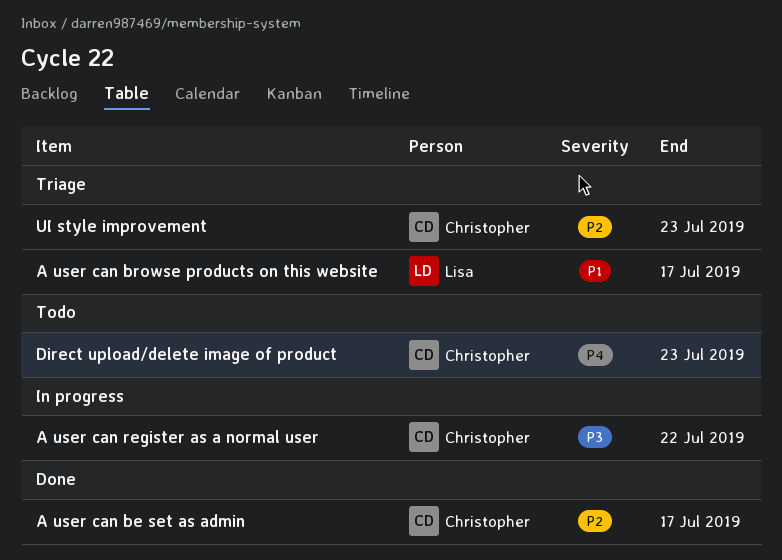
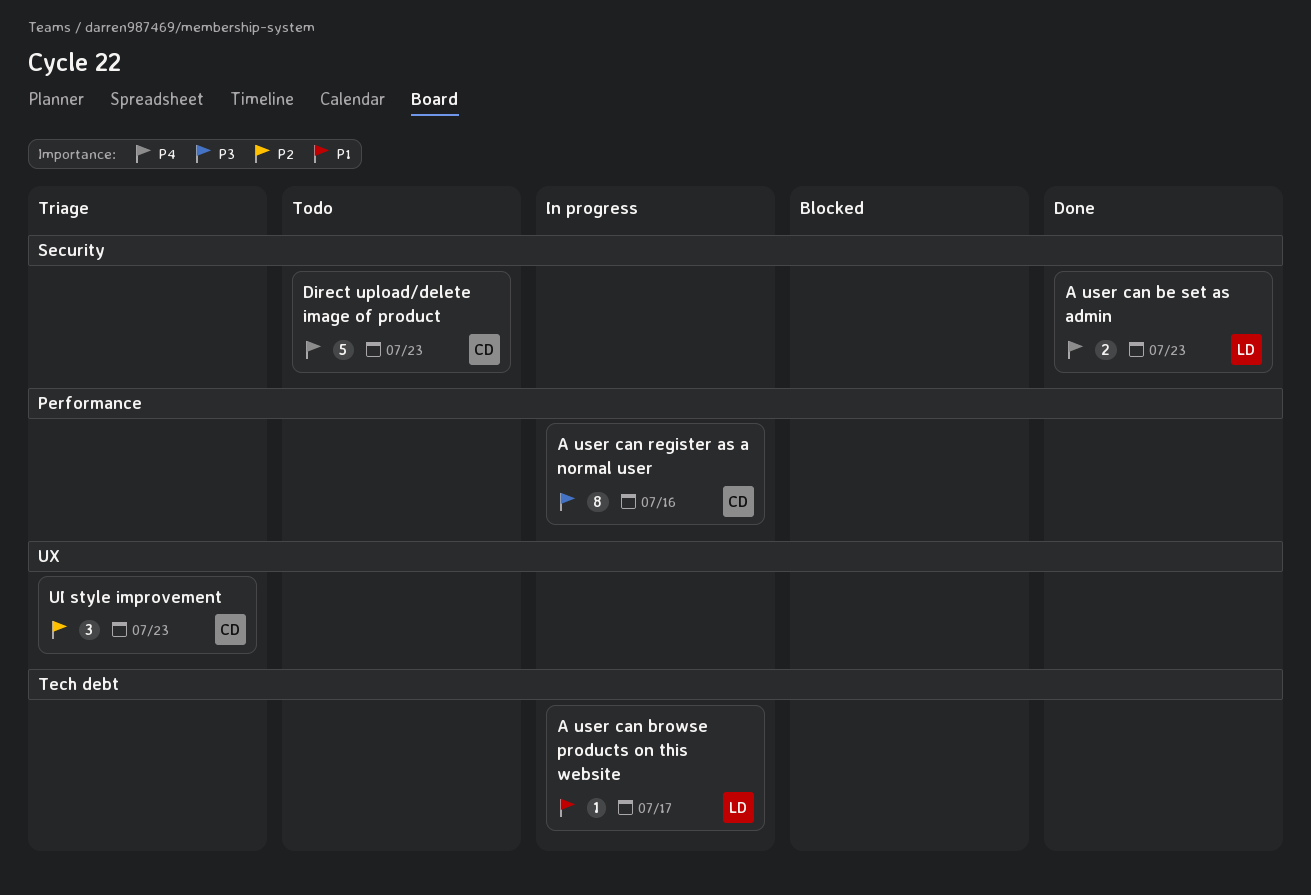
A user can be set as admin, owner: Christopher -> Lisa
A user can be set as admin, priority: P2 -> P4
A user can be set as admin, due: Jul 17 -> Jul 23
A user can browse products on this website, status: Triage -> In progress
A user can register as a normal user, due: Jul 22 -> Jul 16

